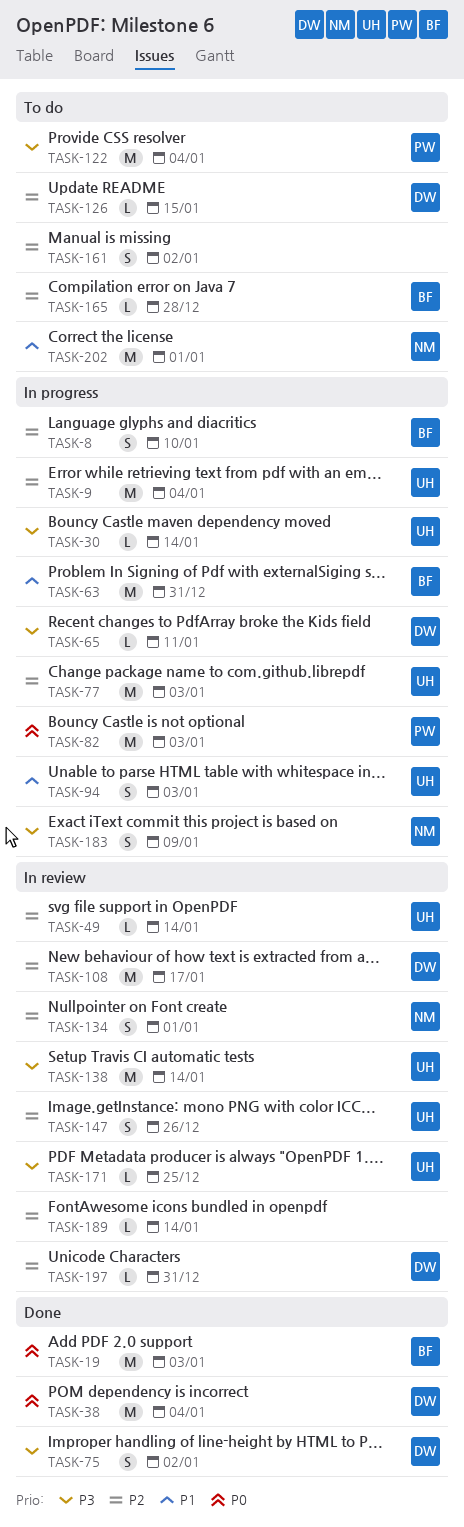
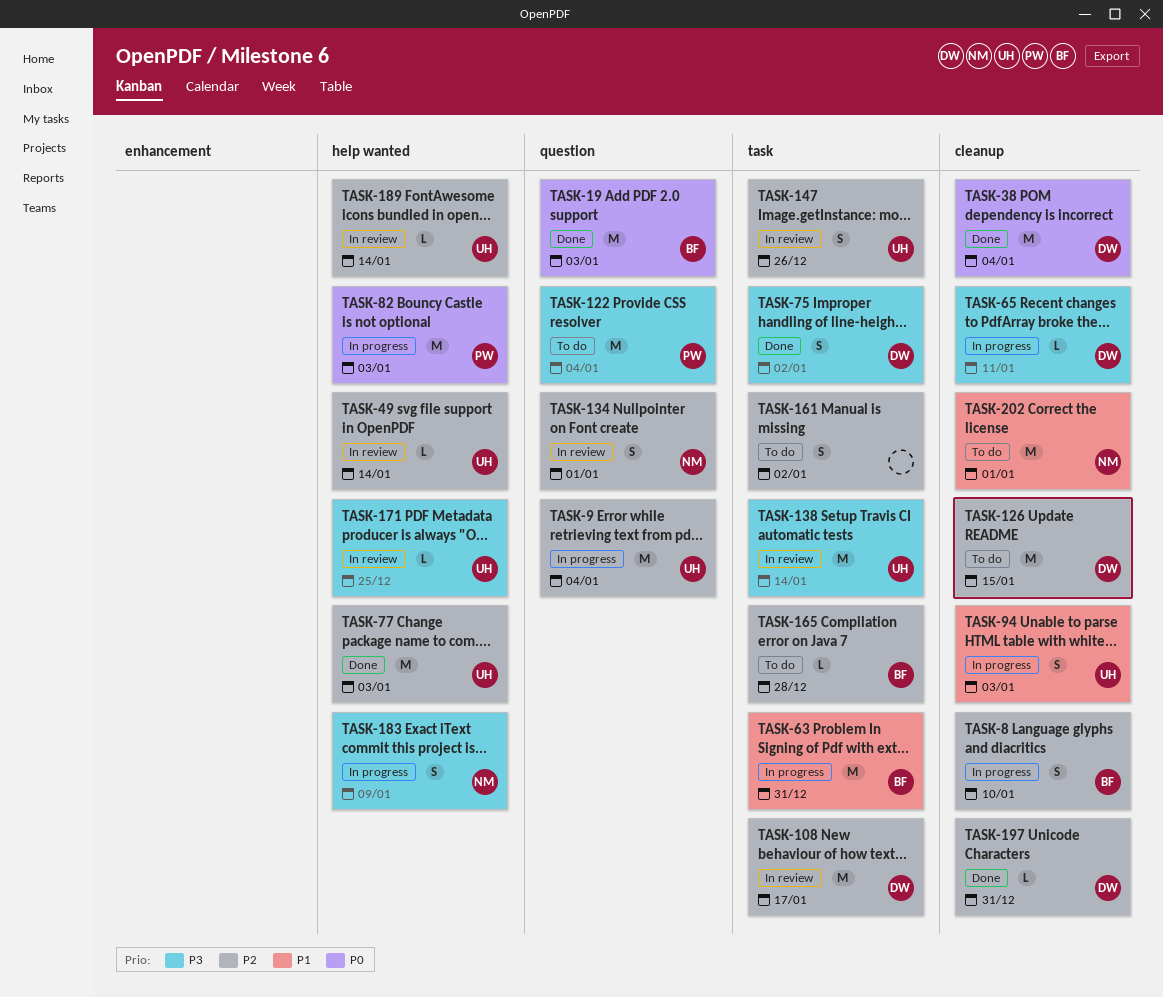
TASK-30: present -> none
TASK-77, status: In progress -> Done
TASK-126, estimate: L -> M
TASK-189, owner: none -> UH
TASK-197, status: In review -> Done

